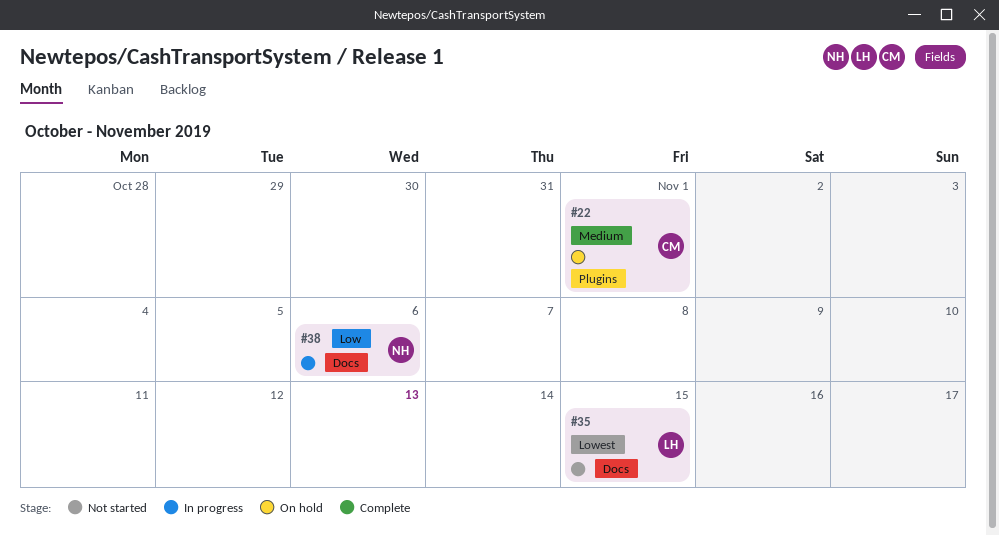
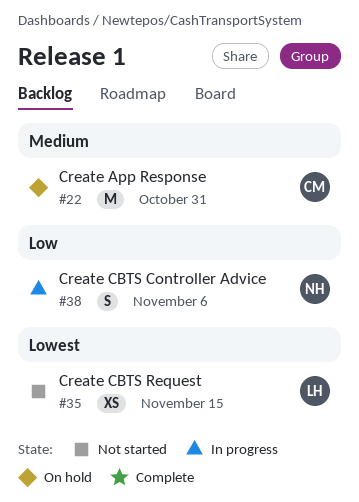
#22, due: Nov 1 -> Oct 31

